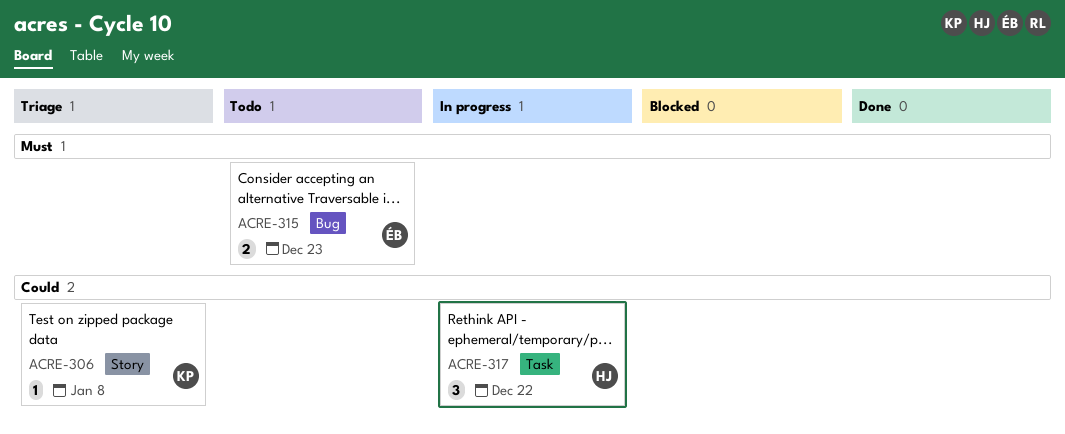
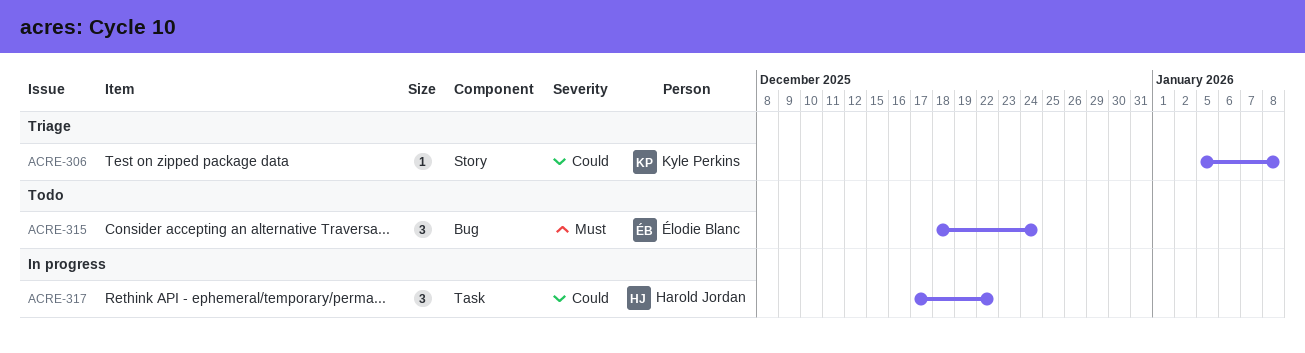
ACRE-315, estimate: 2 -> 3
ACRE-315, due: Dec 23 -> Dec 24

